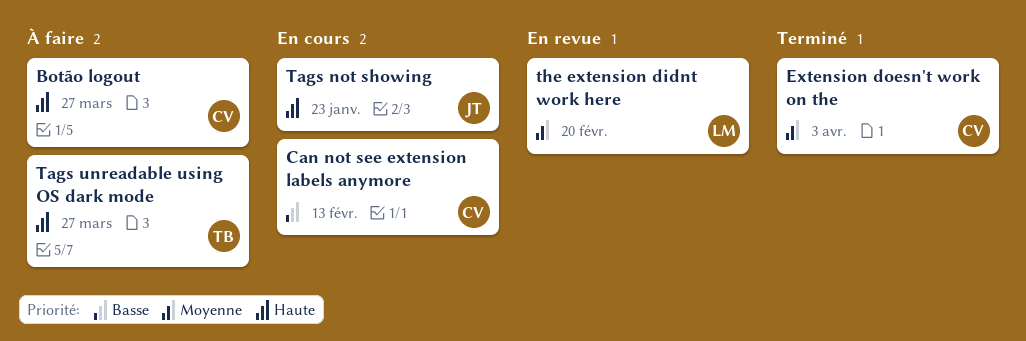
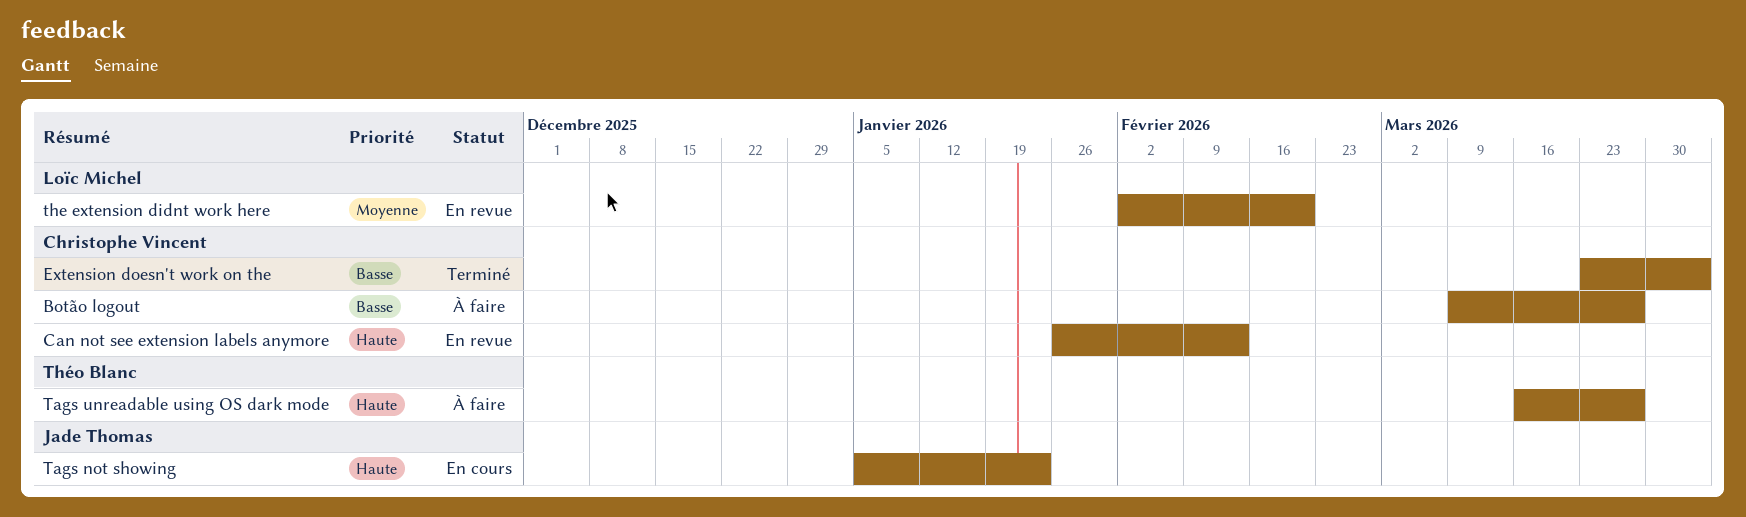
Botão logout, priority: Haute -> Basse
Can not see extension labels anymore, status: En cours -> En revue
Can not see extension labels anymore, priority: Basse -> Haute
Extension doesn't work on the, priority: Moyenne -> Basse

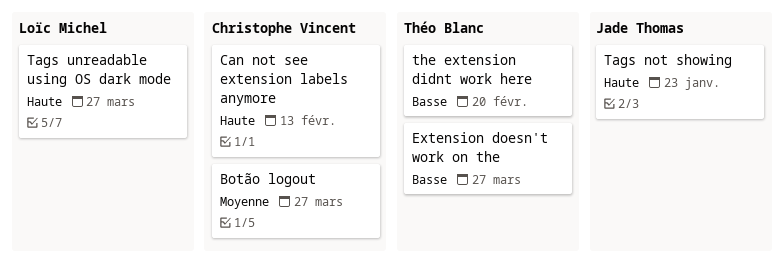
Botão logout, priority: Basse -> Moyenne
Extension doesn't work on the, owner: Christophe Vincent -> Théo Blanc
Extension doesn't work on the, due: Apr 3 -> Mar 27
Tags unreadable using OS dark mode, owner: Théo Blanc -> Loïc Michel
the extension didnt work here, owner: Loïc Michel -> Théo Blanc
the extension didnt work here, priority: Moyenne -> Basse

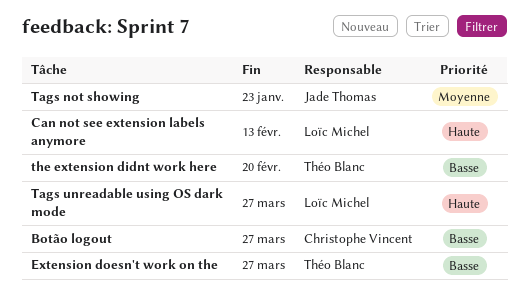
Botão logout, priority: Moyenne -> Basse
Can not see extension labels anymore, owner: Christophe Vincent -> Loïc Michel
Tags not showing, priority: Haute -> Moyenne

